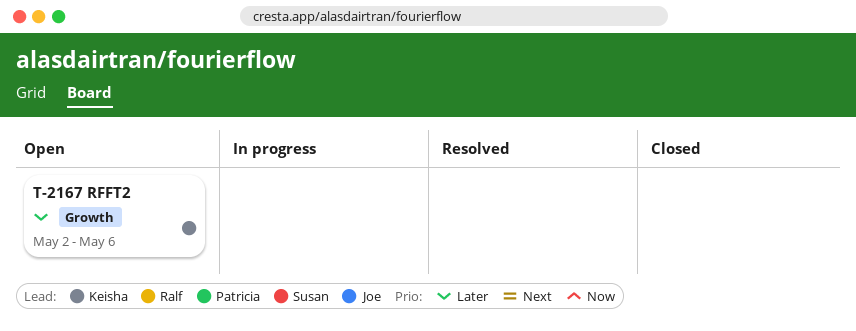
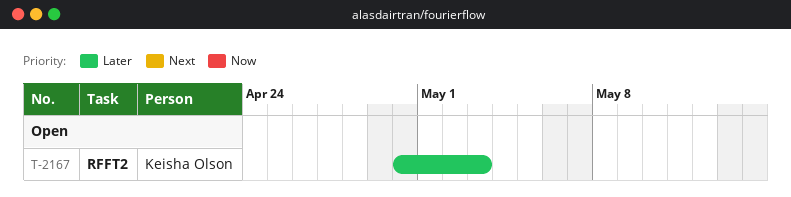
T-2167, start: May 2 -> Apr 30
T-2167, due: May 6 -> May 3

